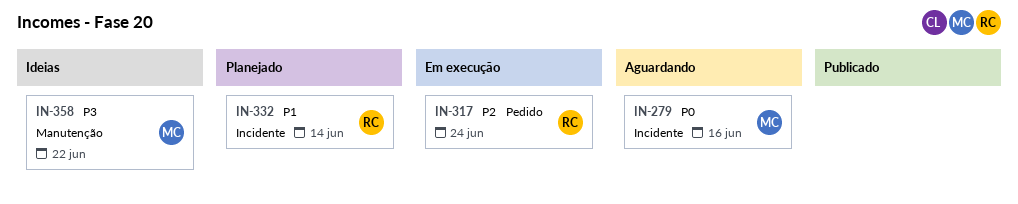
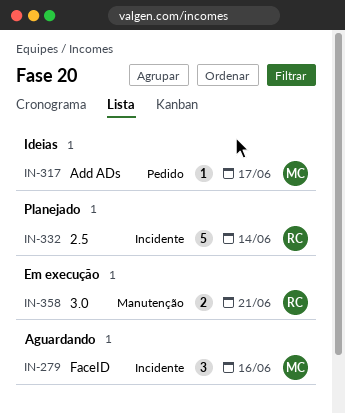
IN-317, status: Em execução -> Ideias
IN-317, owner: RC -> MC
IN-317, due: Jun 24 -> Jun 17
IN-358, status: Ideias -> Em execução
IN-358, owner: MC -> RC
IN-358, due: Jun 22 -> Jun 21

